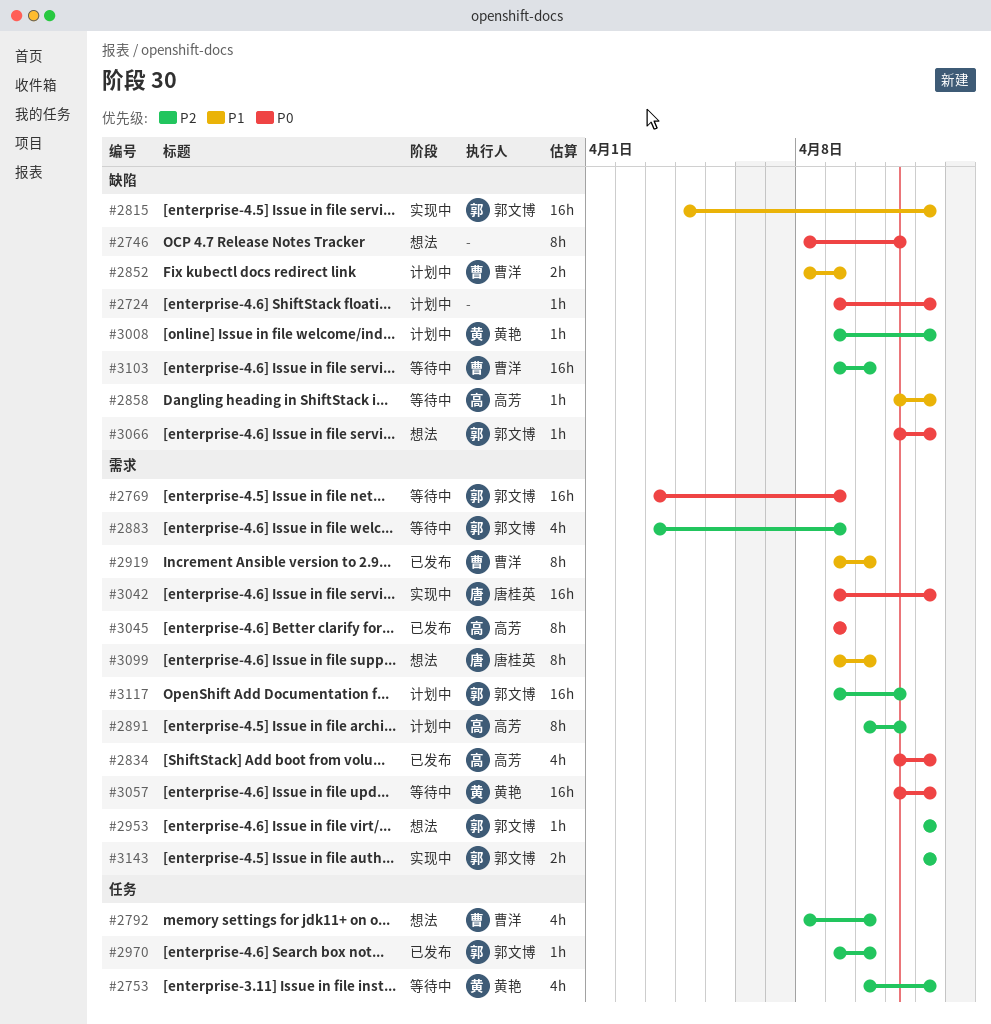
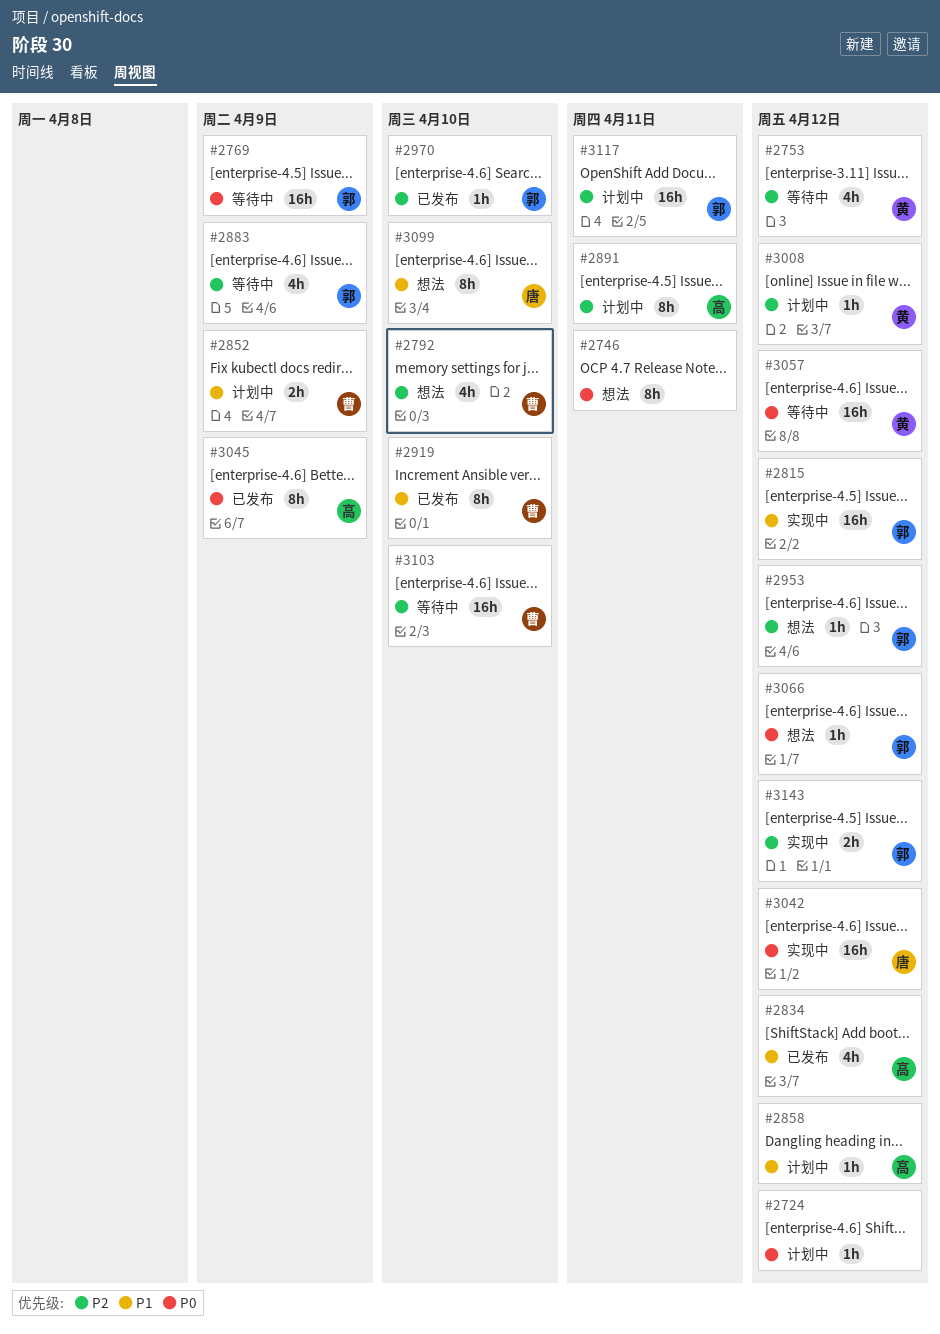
#2834, priority: P0 -> P1
#2858, status: 等待中 -> 计划中

